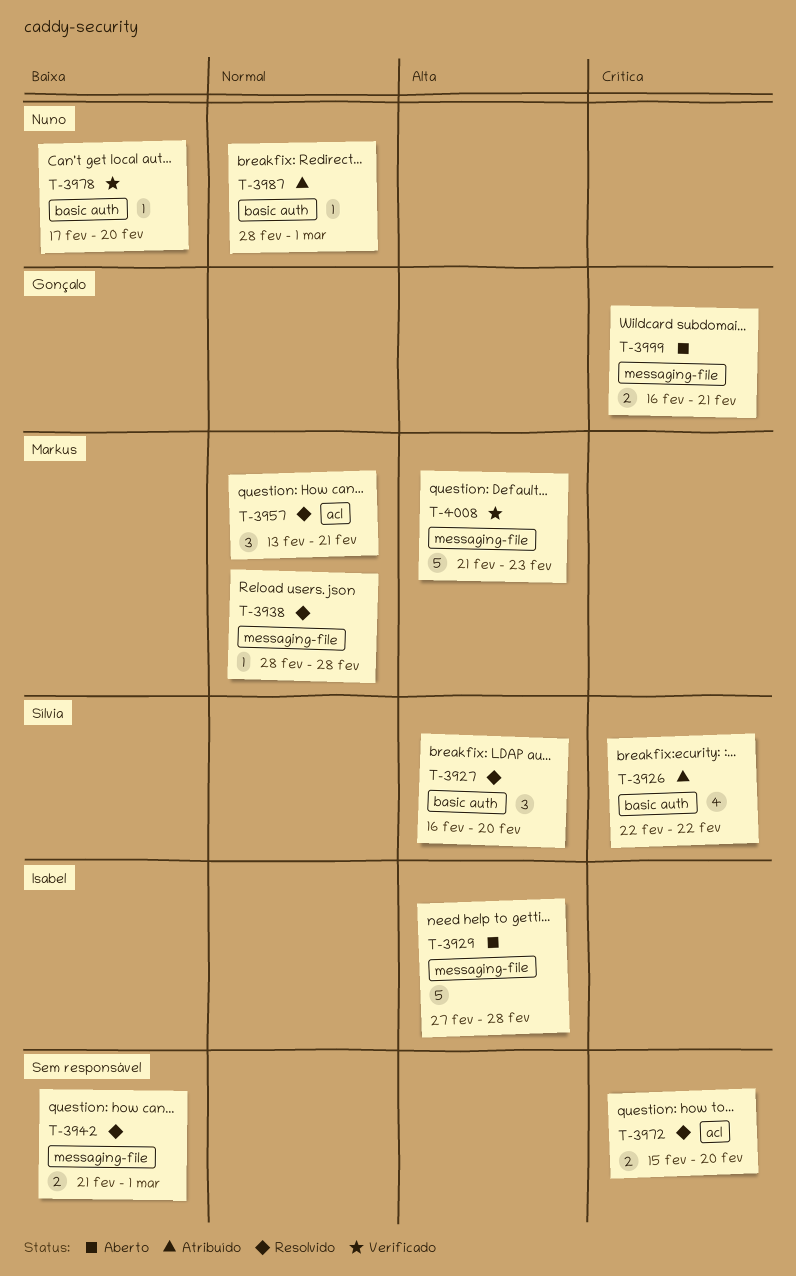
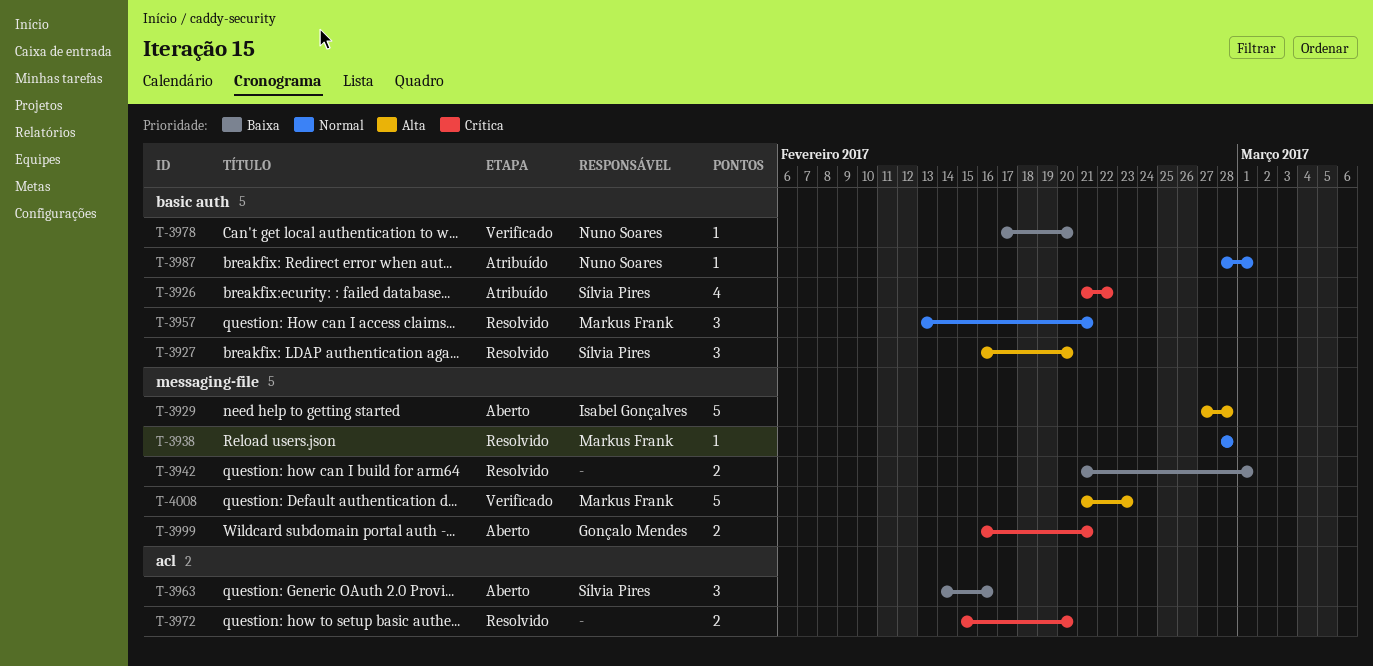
T-3926, start: Feb 22 -> Feb 21
T-3957, label: acl -> basic auth
T-3963: none -> present

